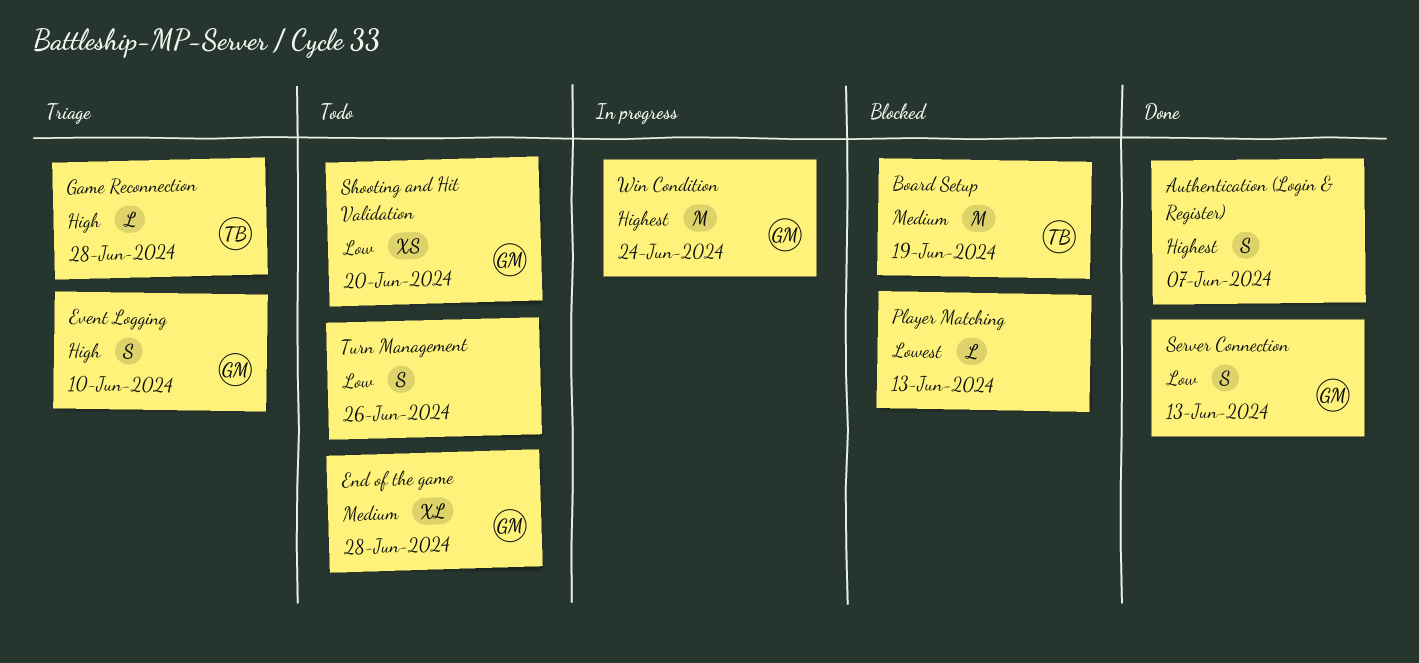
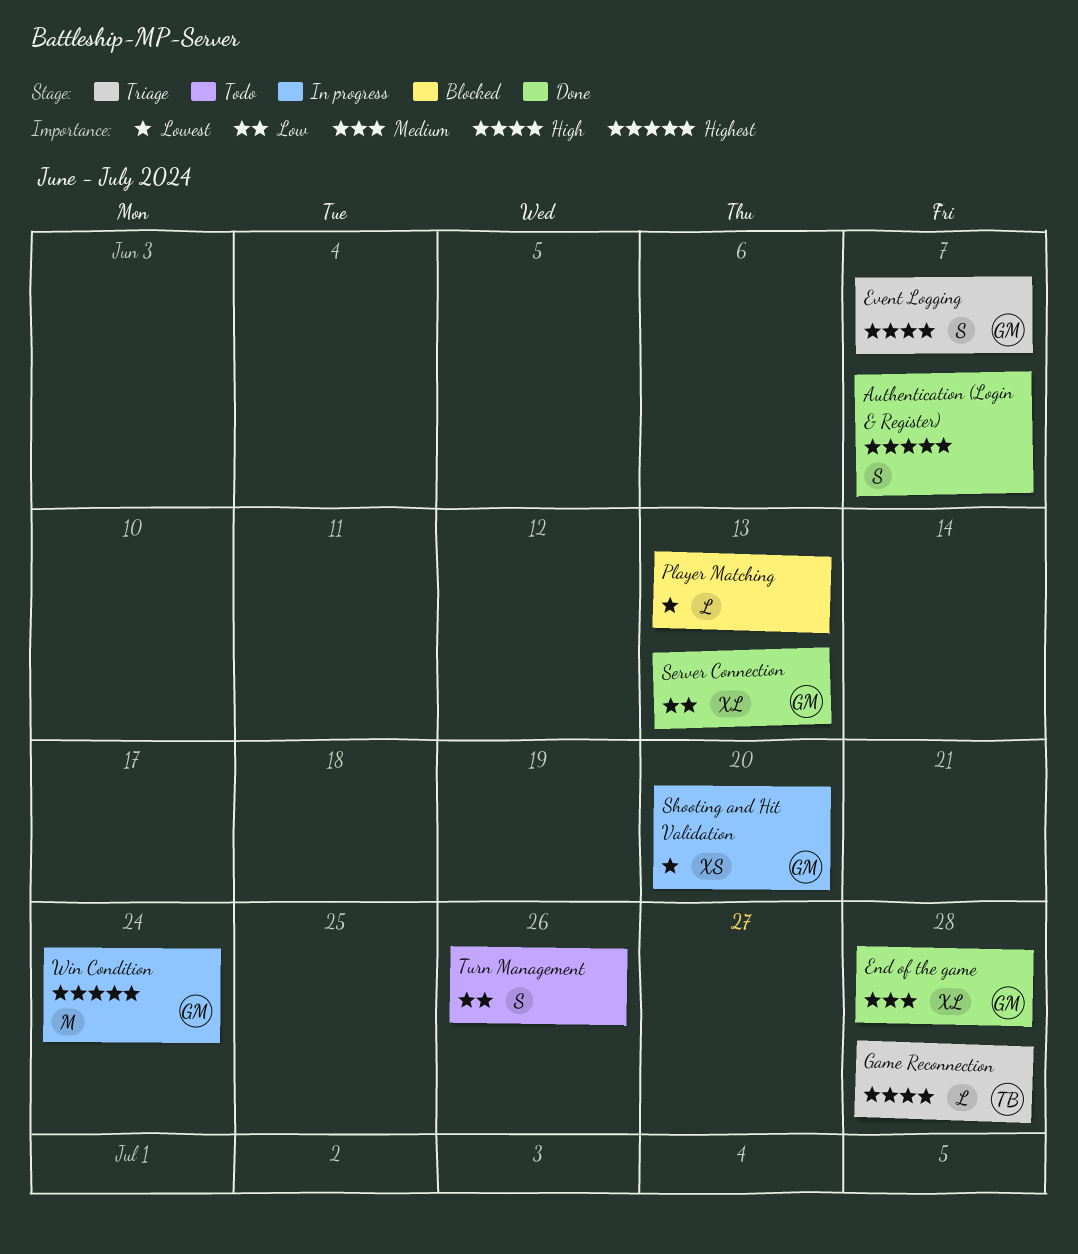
Board Setup: present -> none
End of the game, status: Todo -> Done
Event Logging, due: Jun 10 -> Jun 7
Server Connection, estimate: S -> XL
Shooting and Hit Validation, status: Todo -> In progress
Shooting and Hit Validation, priority: Low -> Lowest

